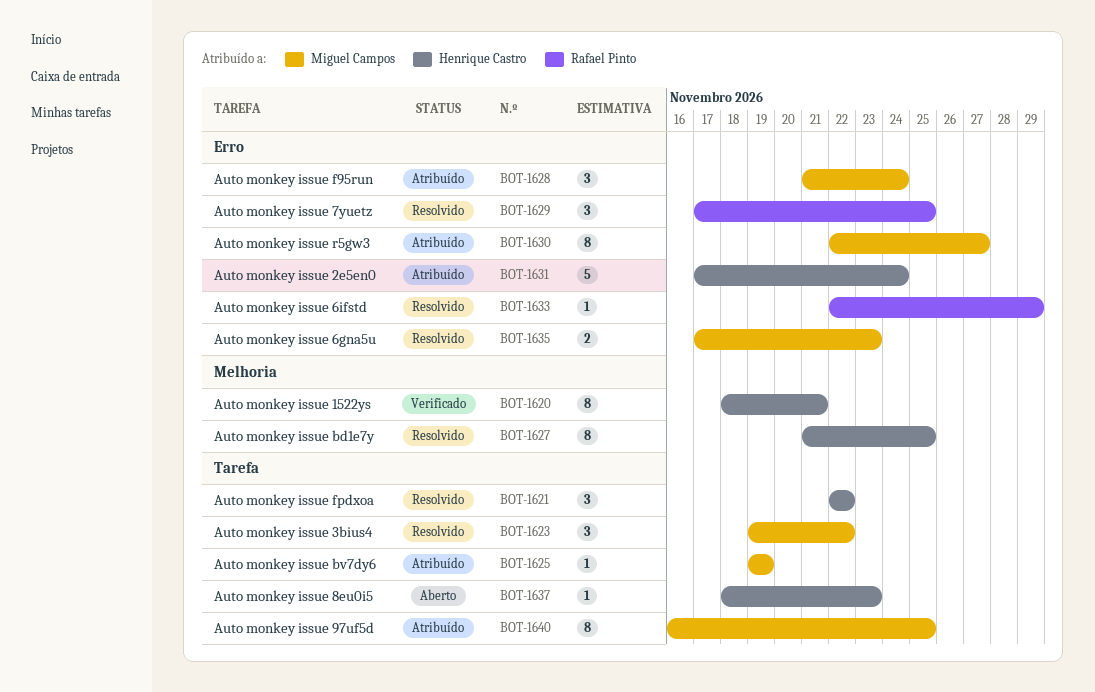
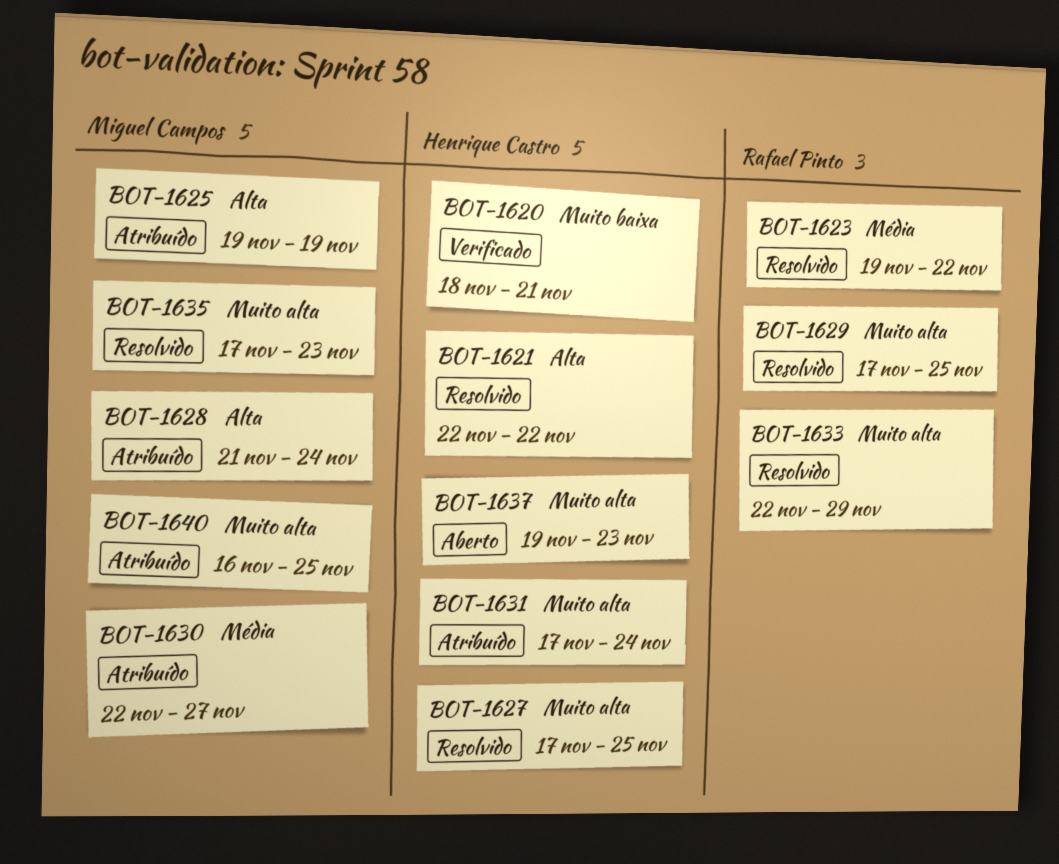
BOT-1623, owner: Miguel Campos -> Rafael Pinto
BOT-1627, start: Nov 21 -> Nov 17
BOT-1637, start: Nov 18 -> Nov 19

